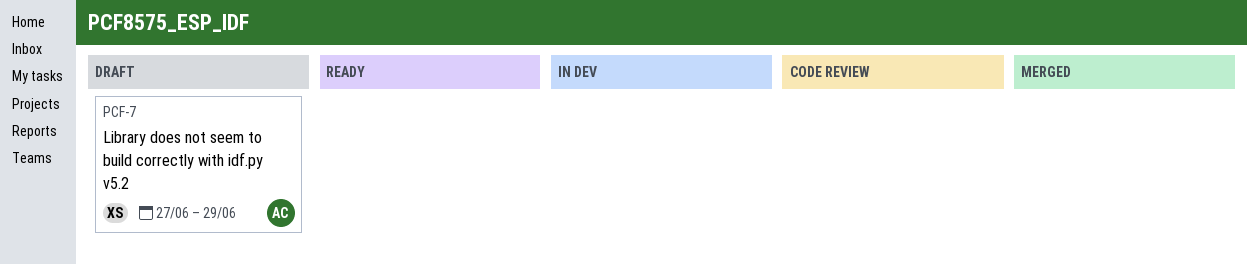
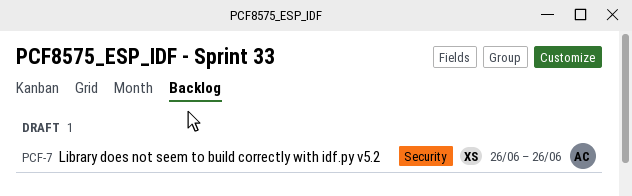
PCF-7, start: Jun 27 -> Jun 26
PCF-7, due: Jun 29 -> Jun 26

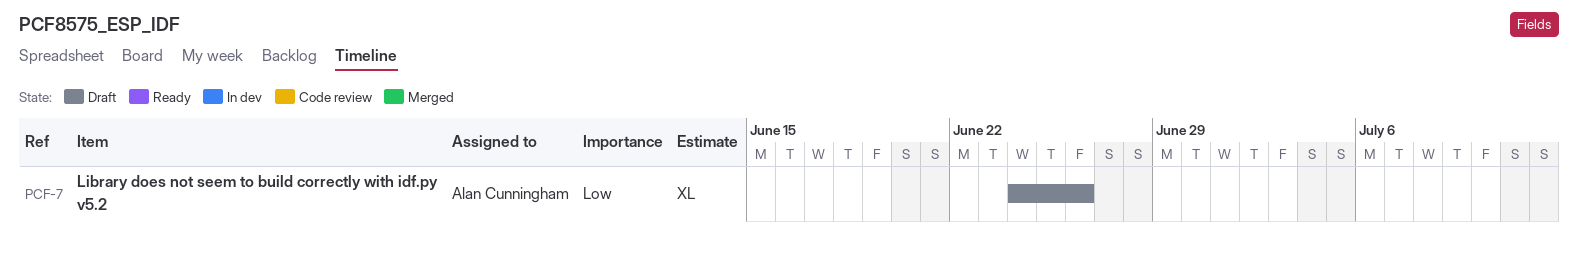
PCF-7, estimate: XS -> XL
PCF-7, start: Jun 26 -> Jun 24

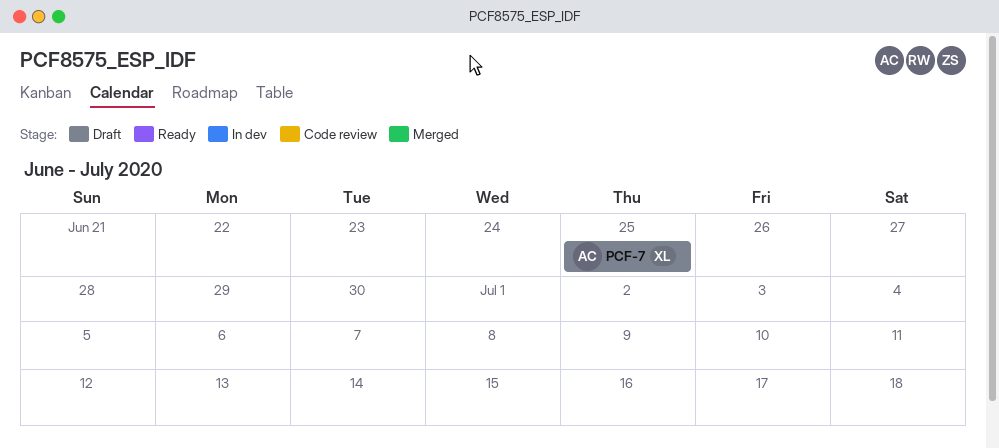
PCF-7, start: Jun 24 -> Jun 25
PCF-7, due: Jun 26 -> Jun 25

